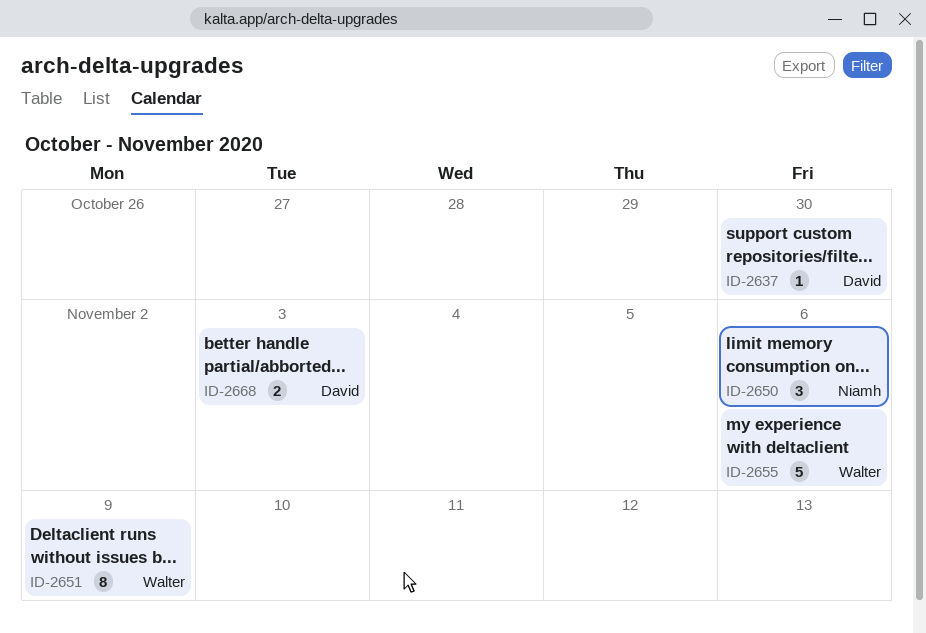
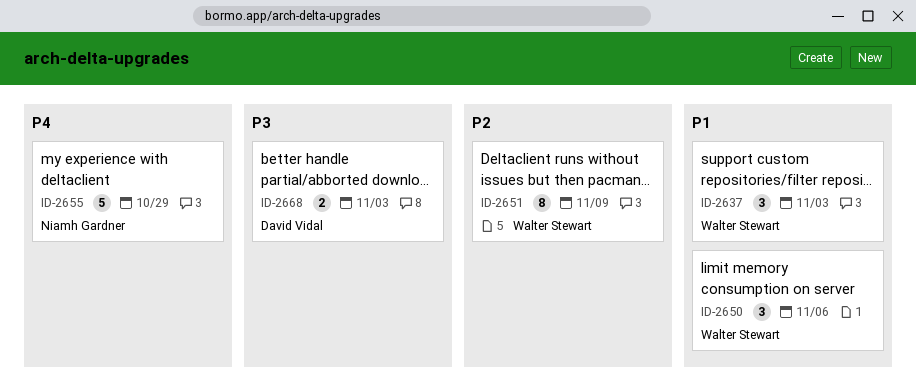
ID-2637, owner: David Vidal -> Walter Stewart
ID-2637, estimate: 1 -> 3
ID-2637, due: Oct 30 -> Nov 3
ID-2650, owner: Niamh Gardner -> Walter Stewart
ID-2655, owner: Walter Stewart -> Niamh Gardner
ID-2655, due: Nov 6 -> Oct 29

